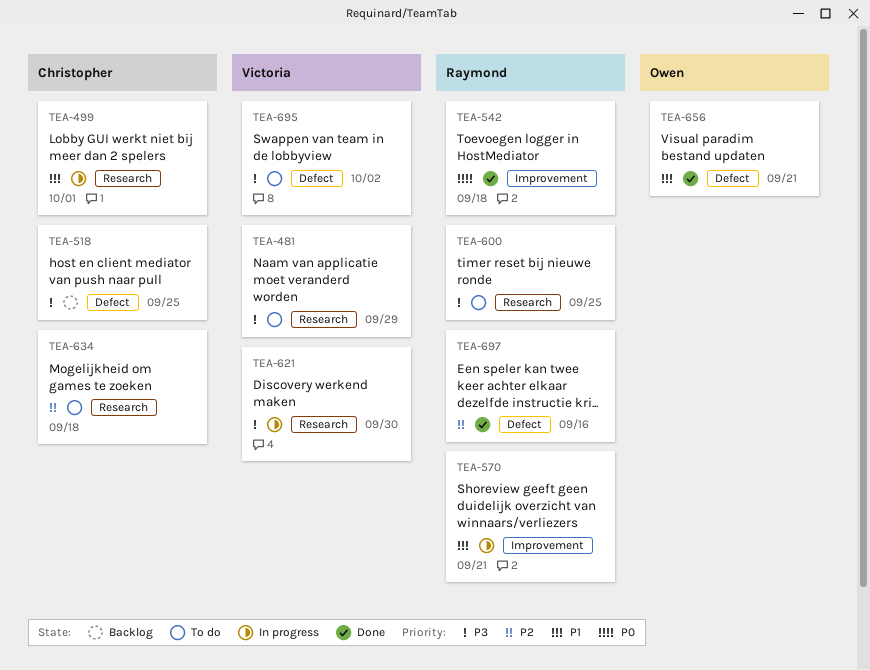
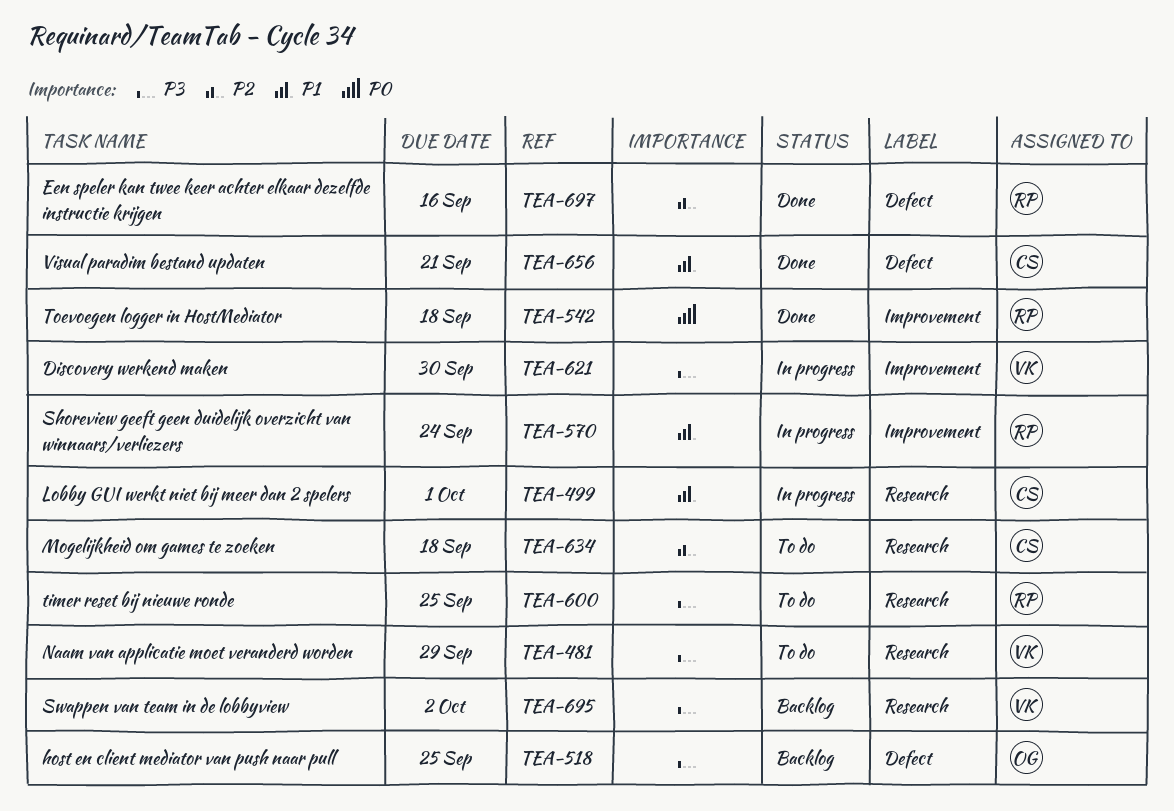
TEA-518, owner: Christopher -> Owen
TEA-570, due: Sep 21 -> Sep 24
TEA-621, label: Research -> Improvement
TEA-656, owner: Owen -> Christopher
TEA-695, status: To do -> Backlog
TEA-695, label: Defect -> Research

